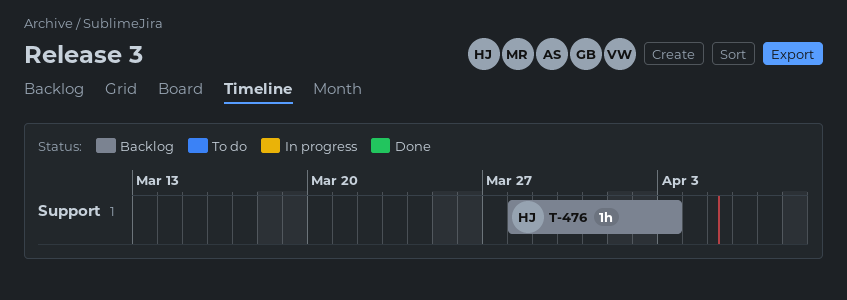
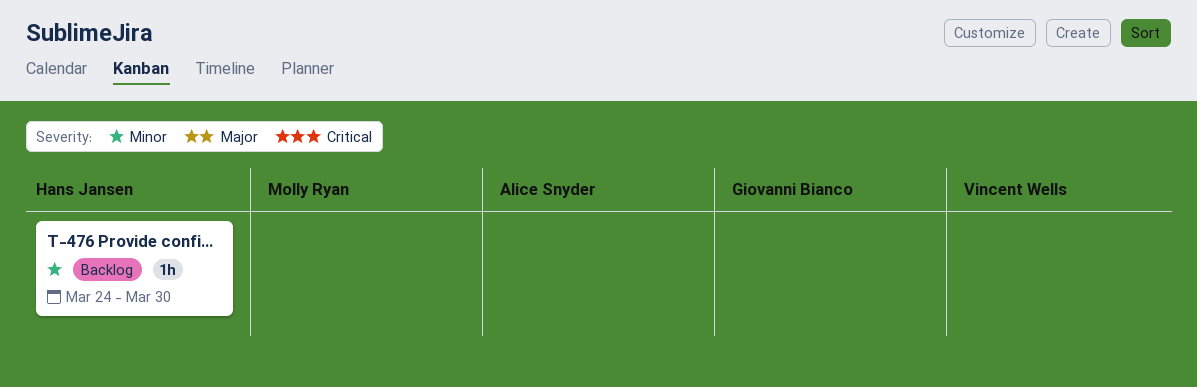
T-476, start: Mar 28 -> Mar 24
T-476, due: Apr 3 -> Mar 30

